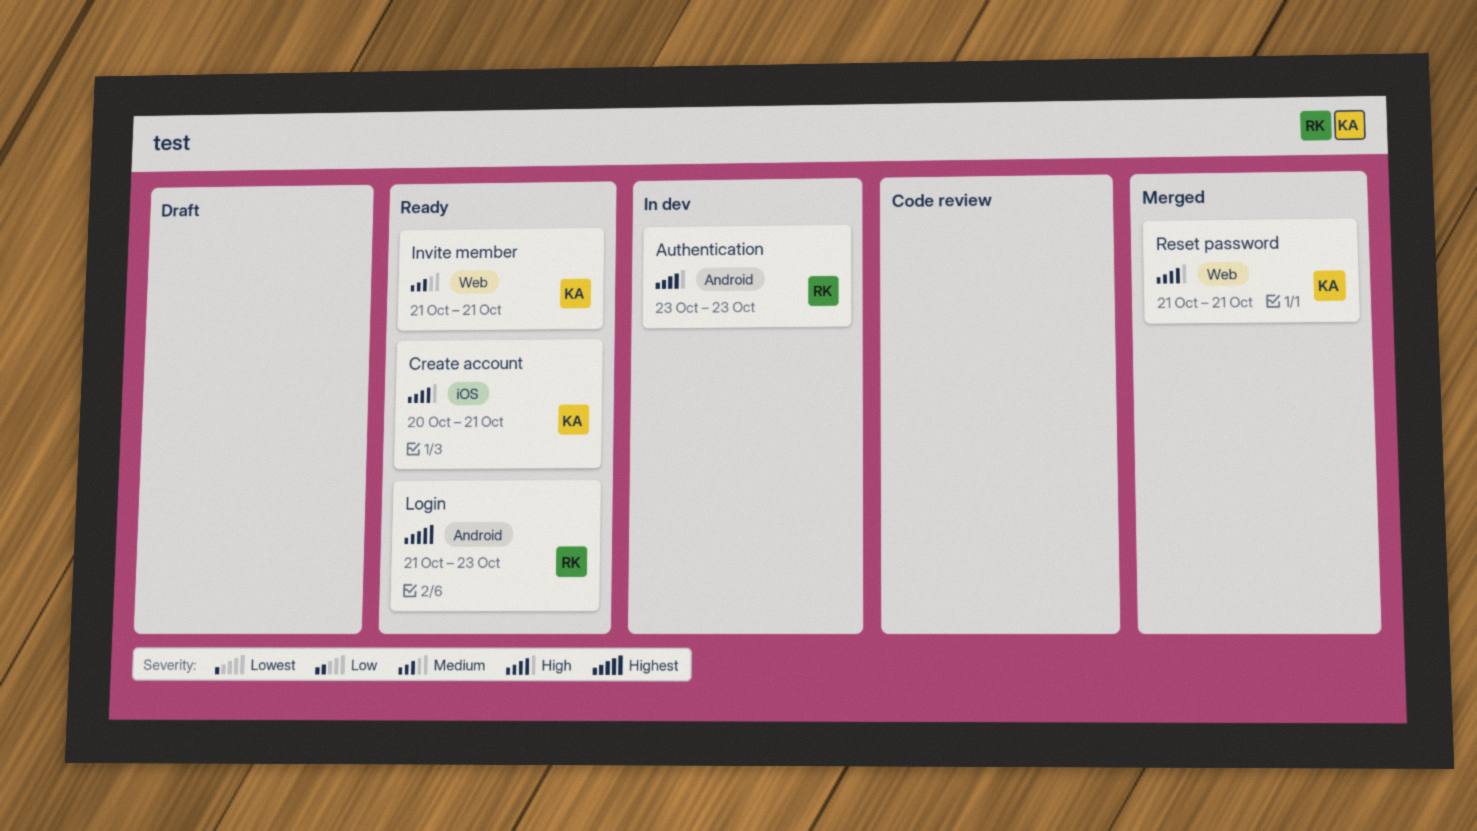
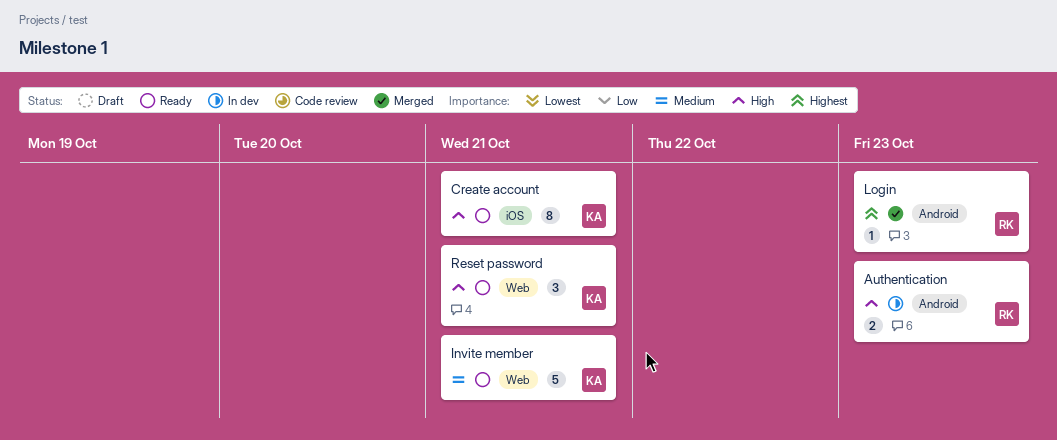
Login, status: Ready -> Merged
Reset password, status: Merged -> Ready

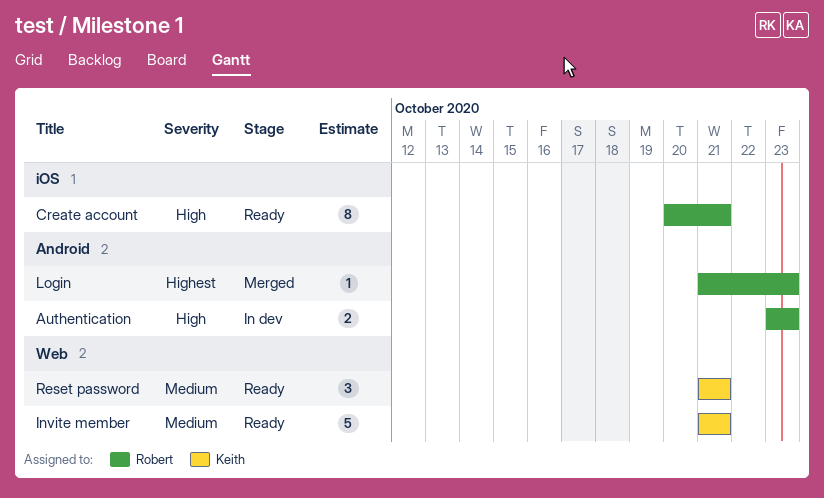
Create account, owner: Keith -> Robert
Reset password, priority: High -> Medium

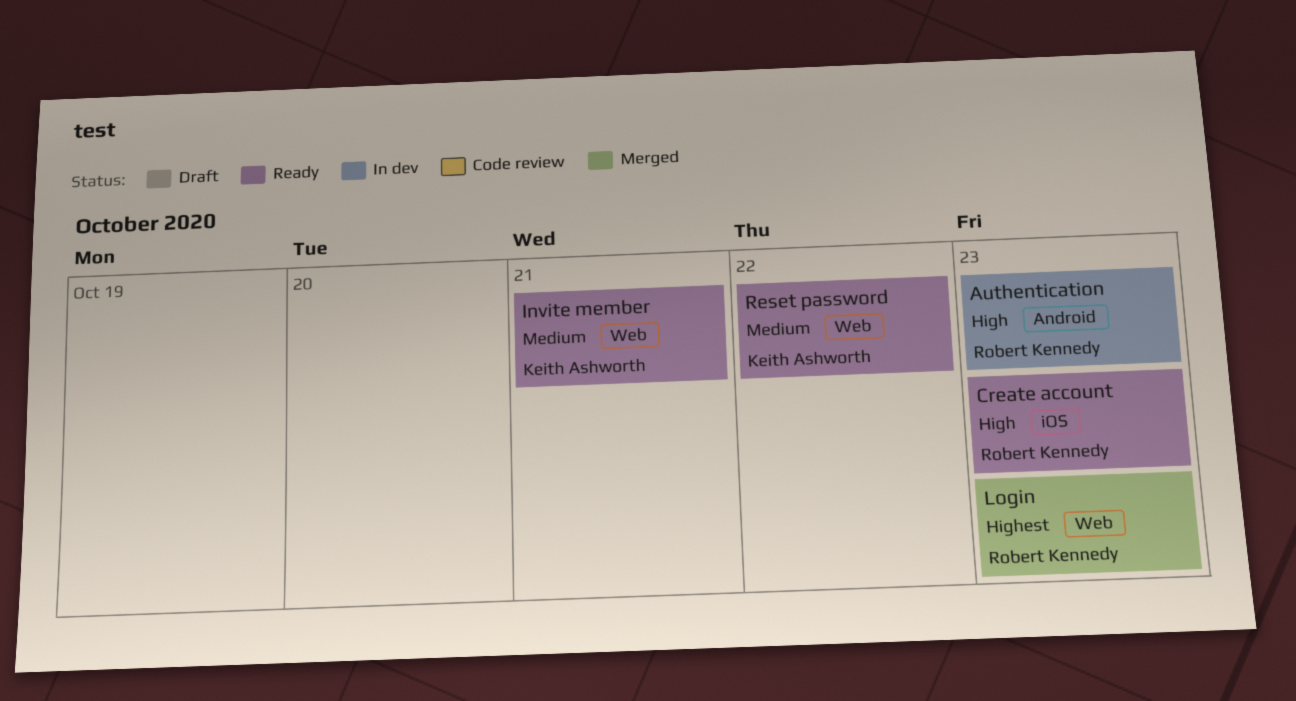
Create account, due: Oct 21 -> Oct 23
Login, label: Android -> Web
Reset password, due: Oct 21 -> Oct 22

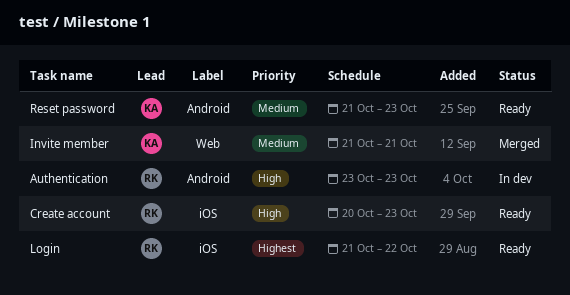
Invite member, status: Ready -> Merged
Login, status: Merged -> Ready
Login, label: Web -> iOS
Login, due: Oct 23 -> Oct 22
Reset password, label: Web -> Android
Reset password, due: Oct 22 -> Oct 23

